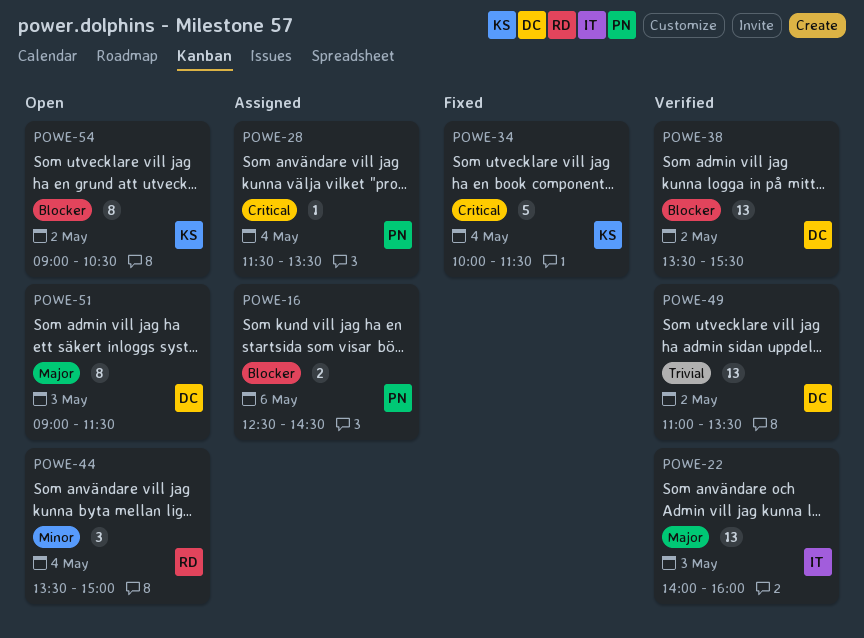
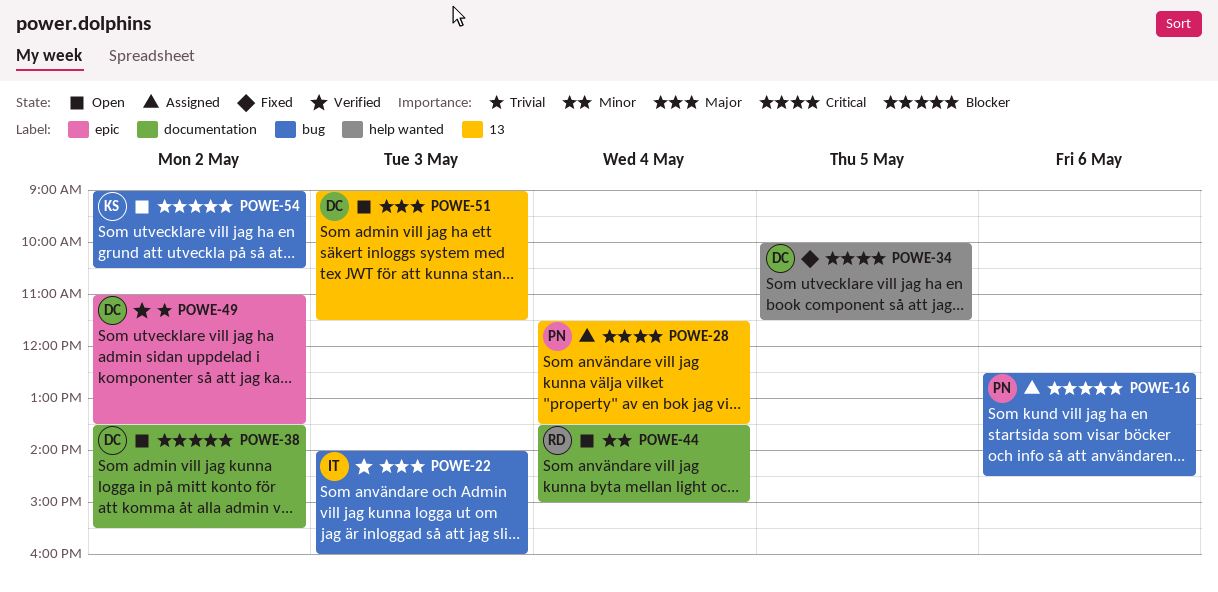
POWE-34, owner: KS -> DC
POWE-34, day: May 4 -> May 5
POWE-38, status: Verified -> Open

